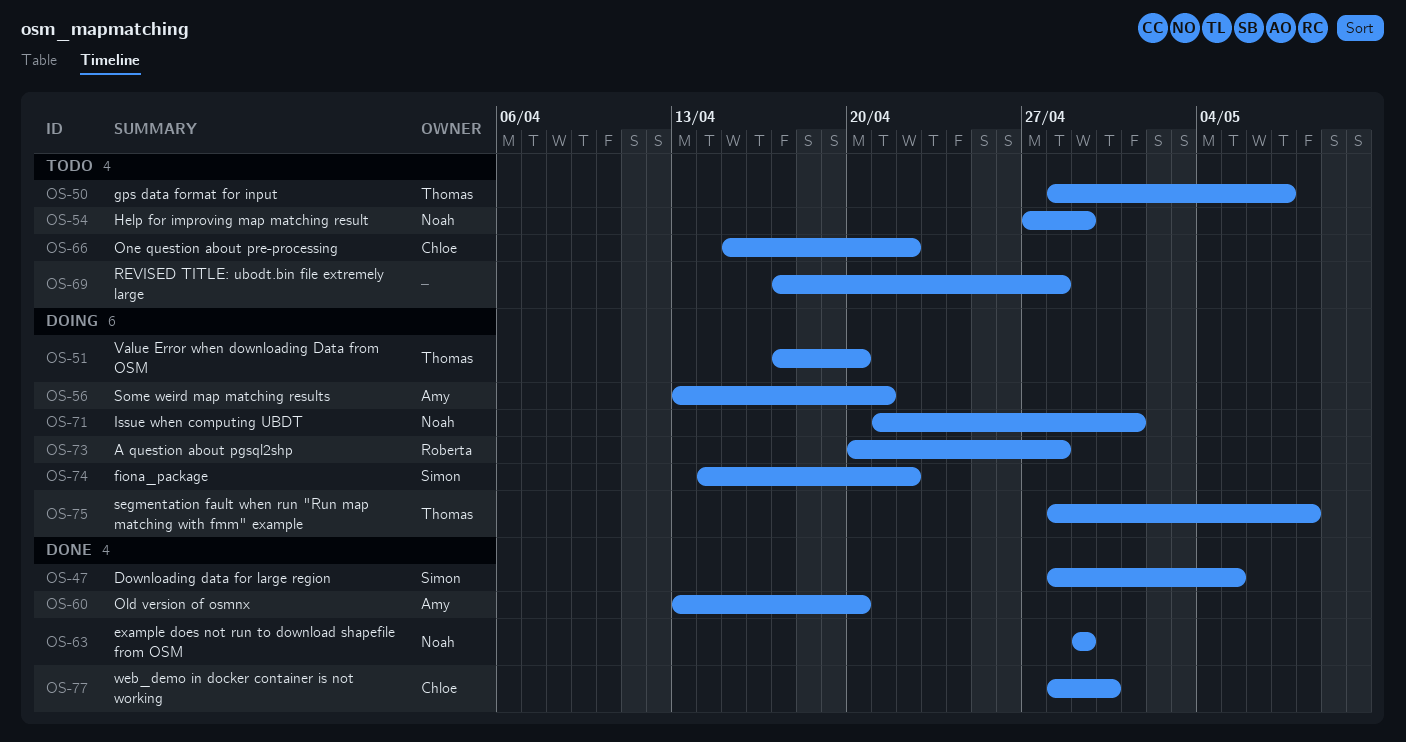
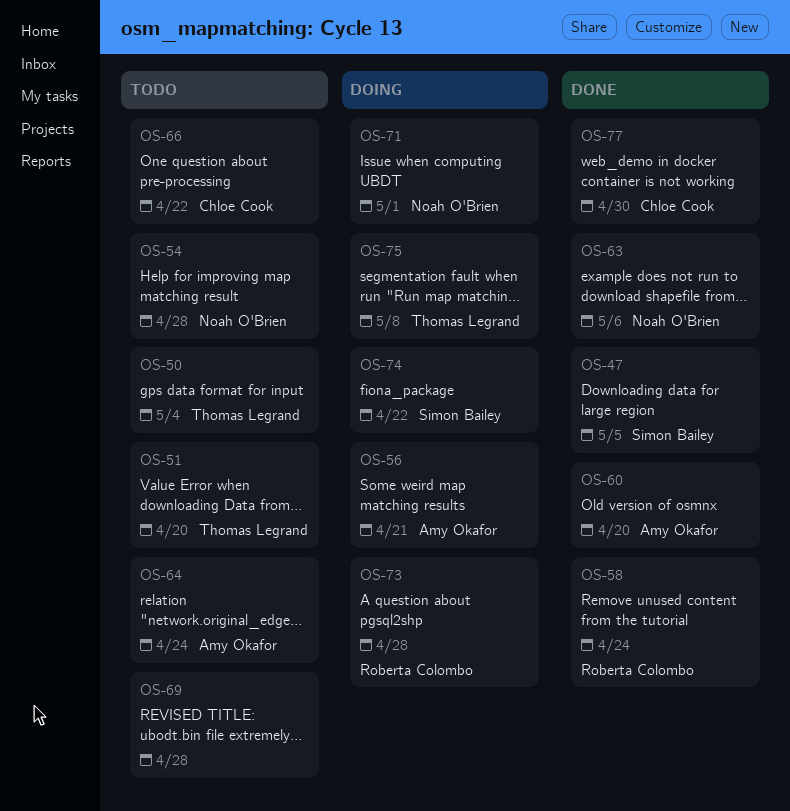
OS-50, due: May 7 -> May 4
OS-51, status: Doing -> Todo
OS-54, due: Apr 29 -> Apr 28
OS-58: none -> present
OS-63, due: Apr 29 -> May 6
OS-64: none -> present

